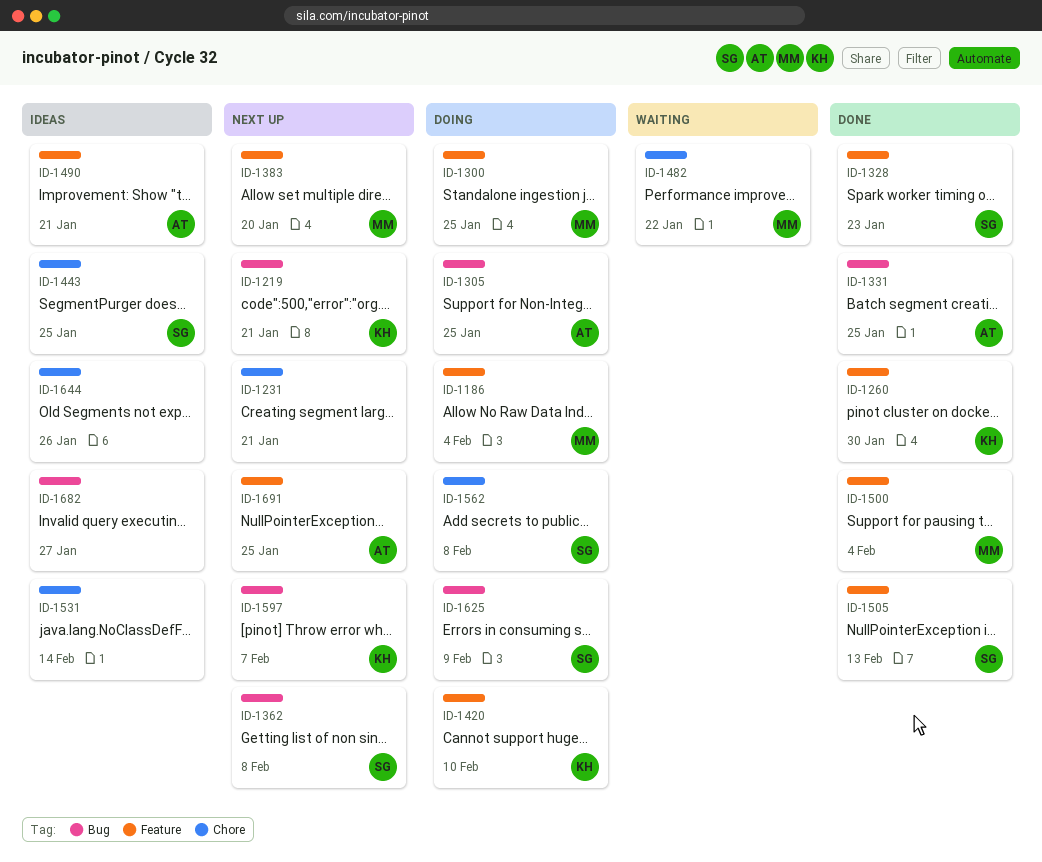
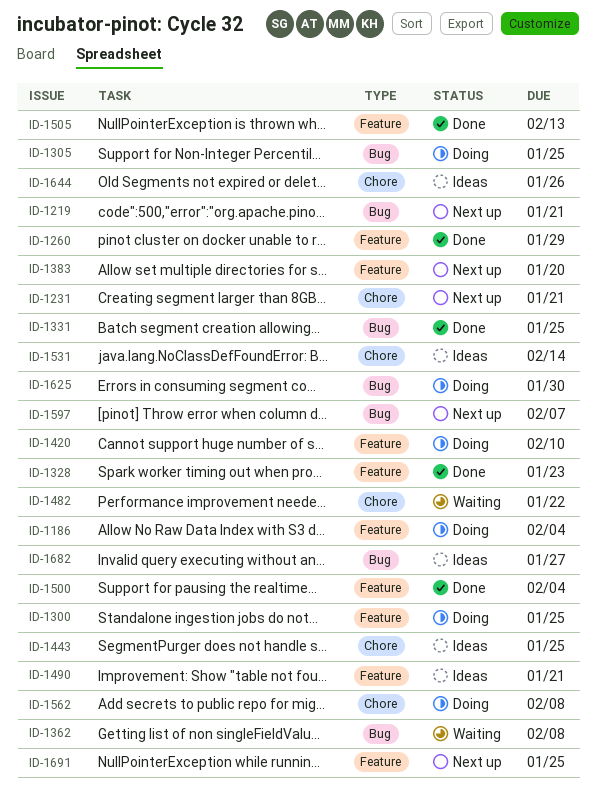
ID-1260, due: Jan 30 -> Jan 29
ID-1362, status: Next up -> Waiting
ID-1625, due: Feb 9 -> Jan 30

